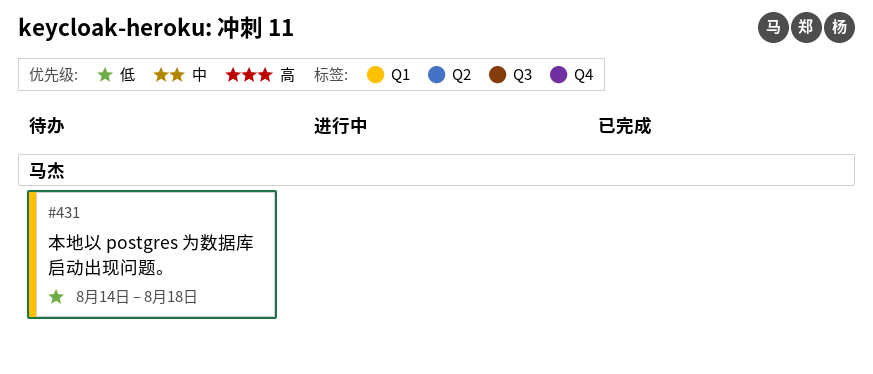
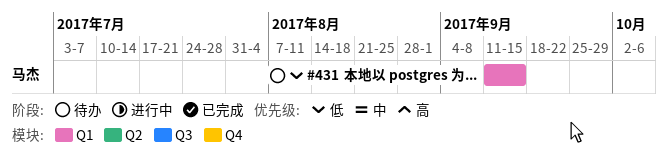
#431, start: Aug 14 -> Sep 11
#431, due: Aug 18 -> Sep 15

